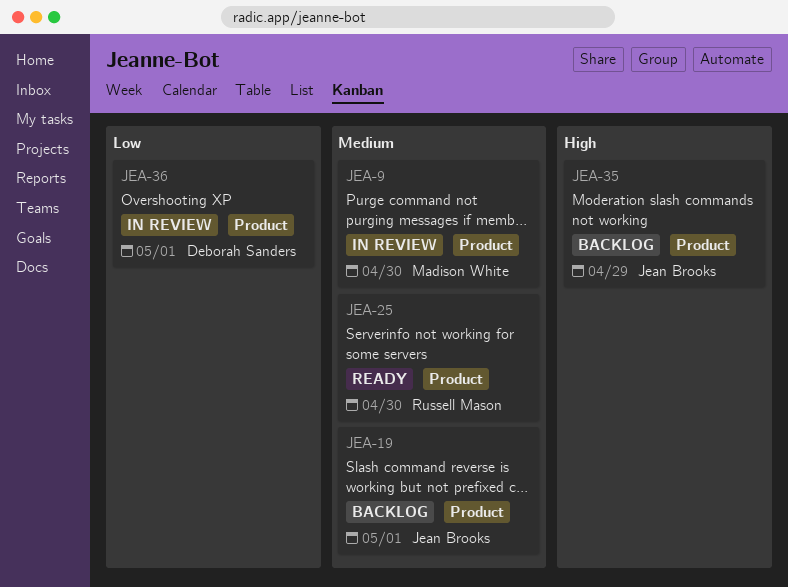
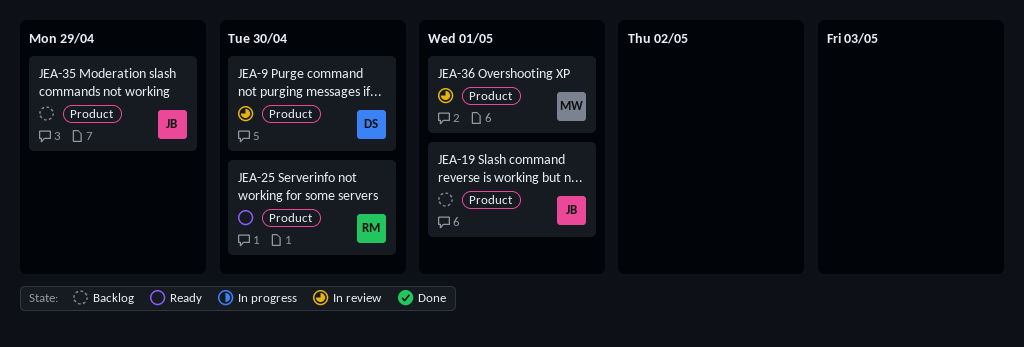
JEA-9, owner: Madison White -> Deborah Sanders
JEA-36, owner: Deborah Sanders -> Madison White

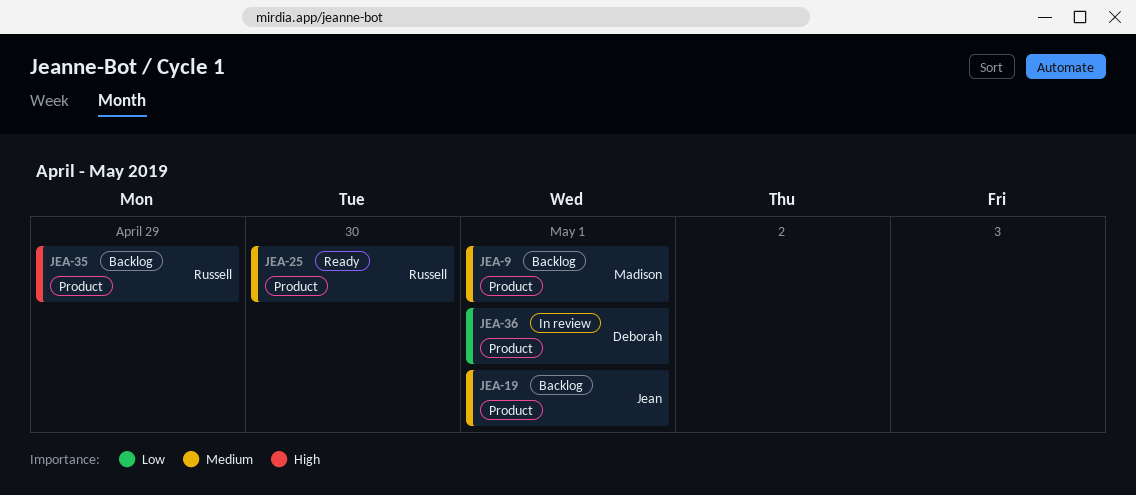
JEA-9, status: In review -> Backlog
JEA-9, owner: Deborah -> Madison
JEA-9, due: Apr 30 -> May 1
JEA-35, owner: Jean -> Russell
JEA-36, owner: Madison -> Deborah

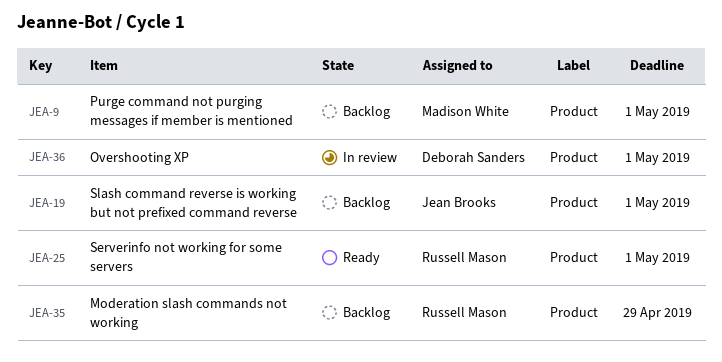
JEA-25, due: Apr 30 -> May 1

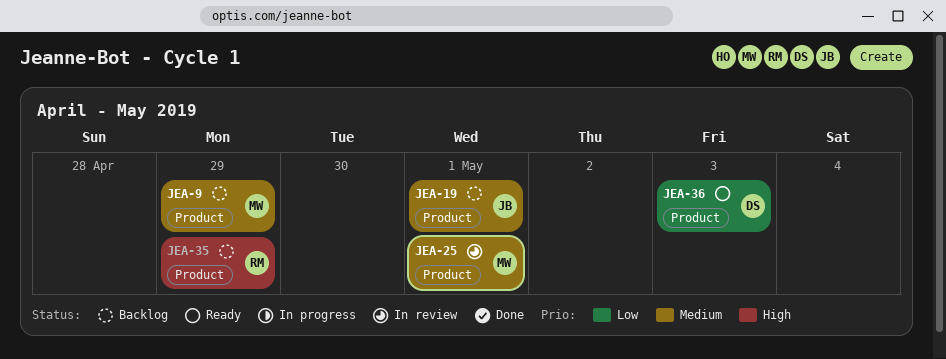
JEA-9, due: May 1 -> Apr 29
JEA-25, status: Ready -> In review
JEA-25, owner: Russell Mason -> Madison White
JEA-36, status: In review -> Ready
JEA-36, due: May 1 -> May 3

